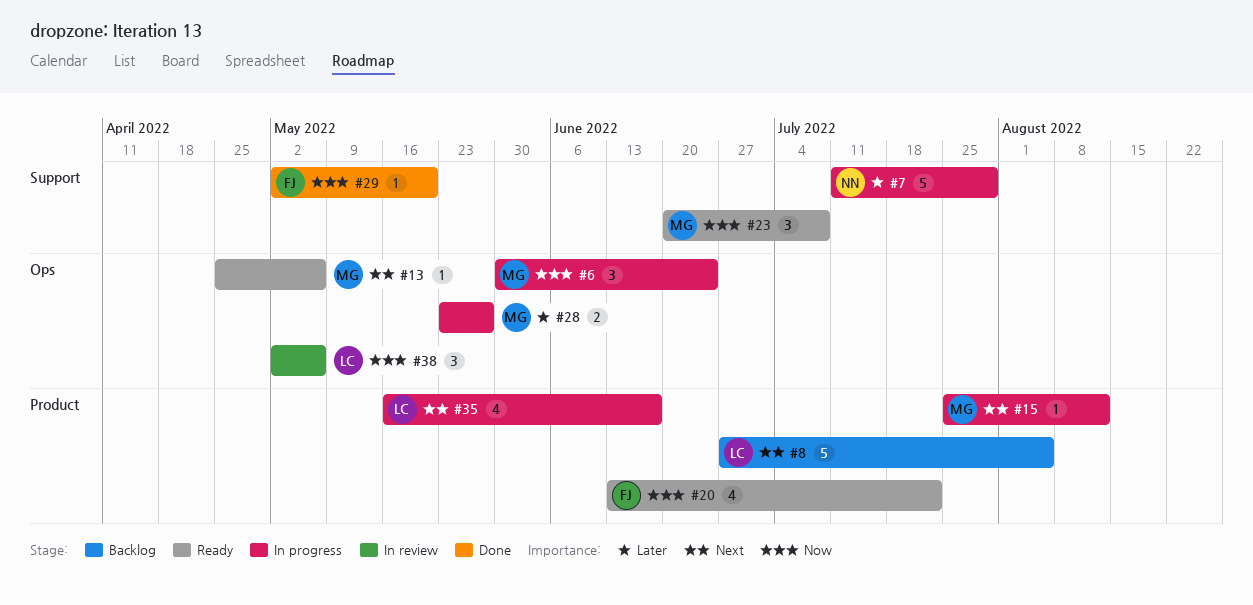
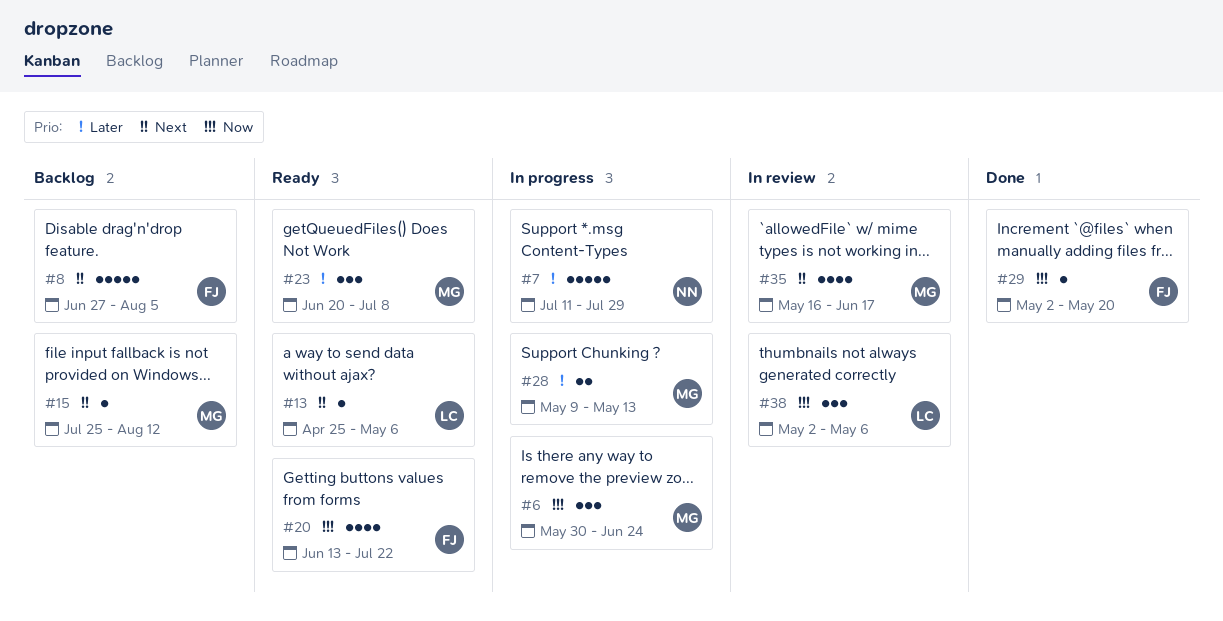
#8, owner: LC -> FJ
#13, owner: MG -> LC
#15, status: In progress -> Backlog
#23, priority: Now -> Later
#28, start: May 23 -> May 9
#28, due: May 27 -> May 13
#35, status: In progress -> In review
#35, owner: LC -> MG

